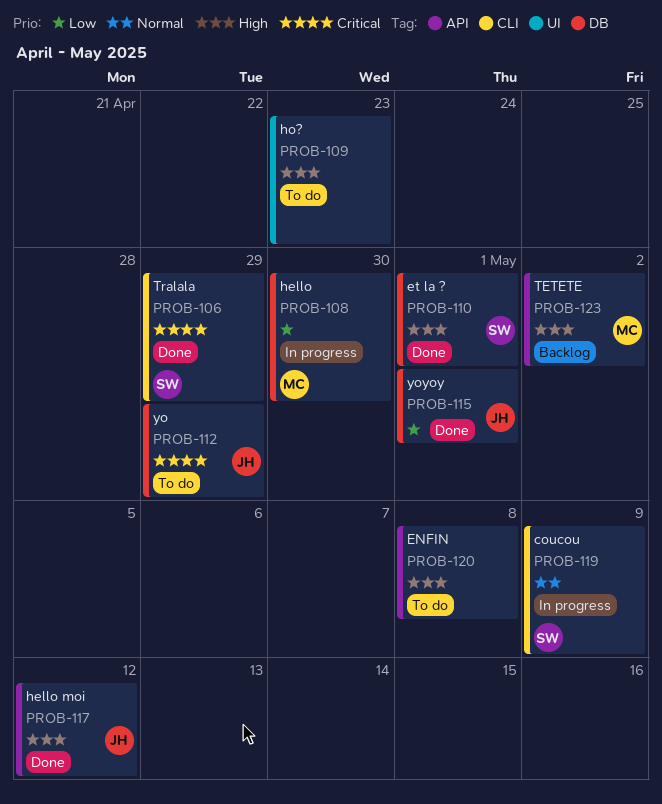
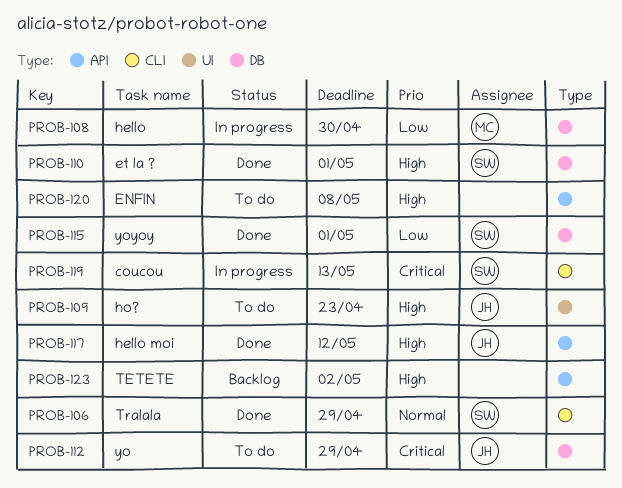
PROB-106, priority: Critical -> Normal
PROB-109, owner: none -> JH
PROB-115, owner: JH -> SW
PROB-119, priority: Normal -> Critical
PROB-119, due: May 9 -> May 13
PROB-123, owner: MC -> none

